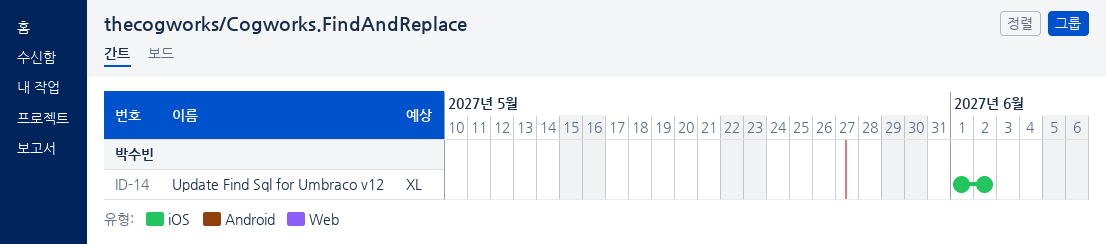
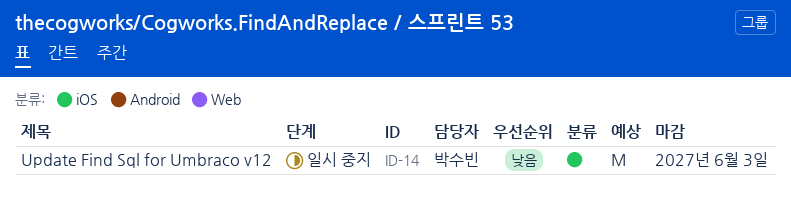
ID-14, estimate: XL -> M
ID-14, due: Jun 2 -> Jun 3

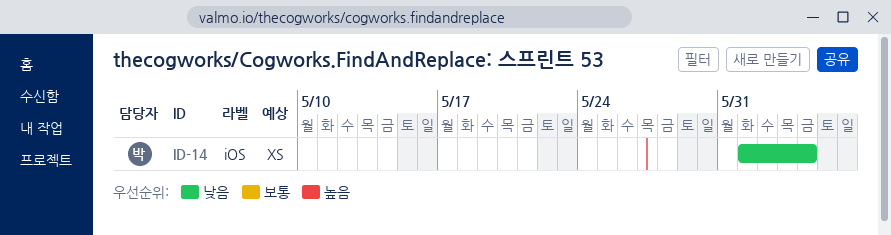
ID-14, estimate: M -> XS
ID-14, due: Jun 3 -> Jun 4

